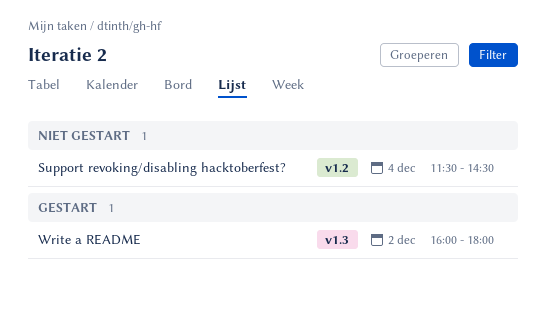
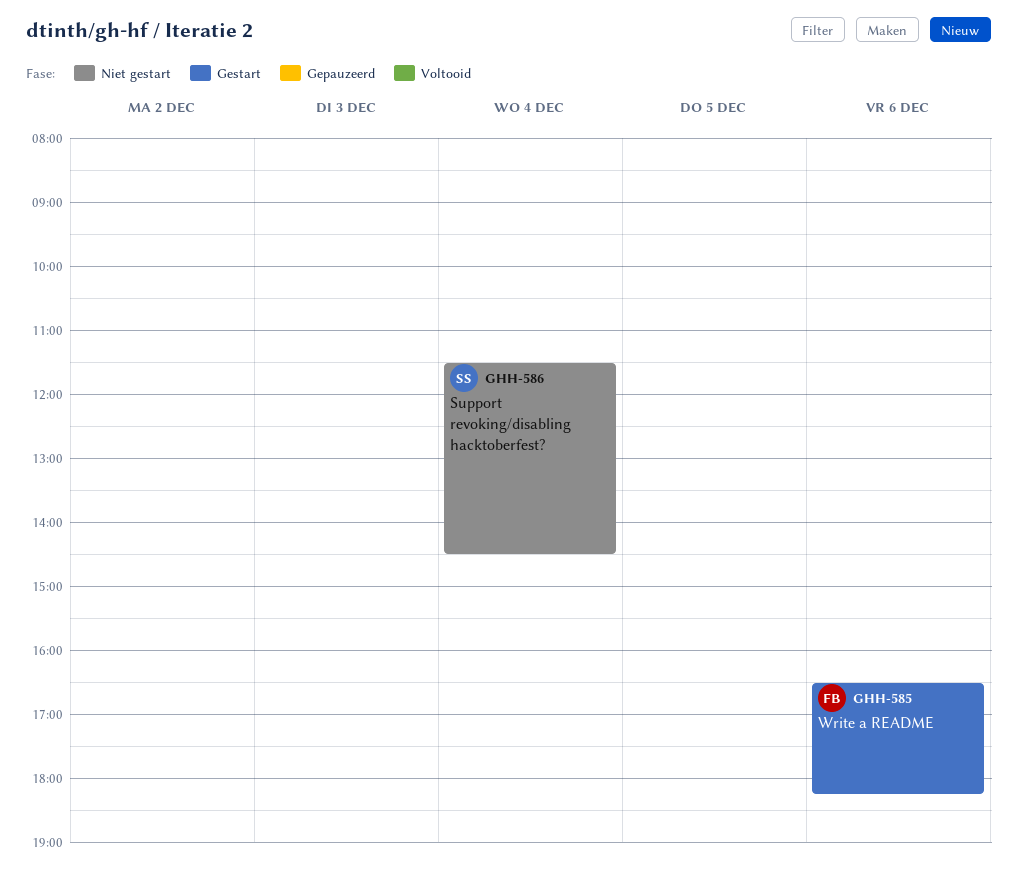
Write a README, day: Dec 2 -> Dec 6
Write a README, begins: 16:00 -> 16:30
Write a README, ends: 18:00 -> 18:15

